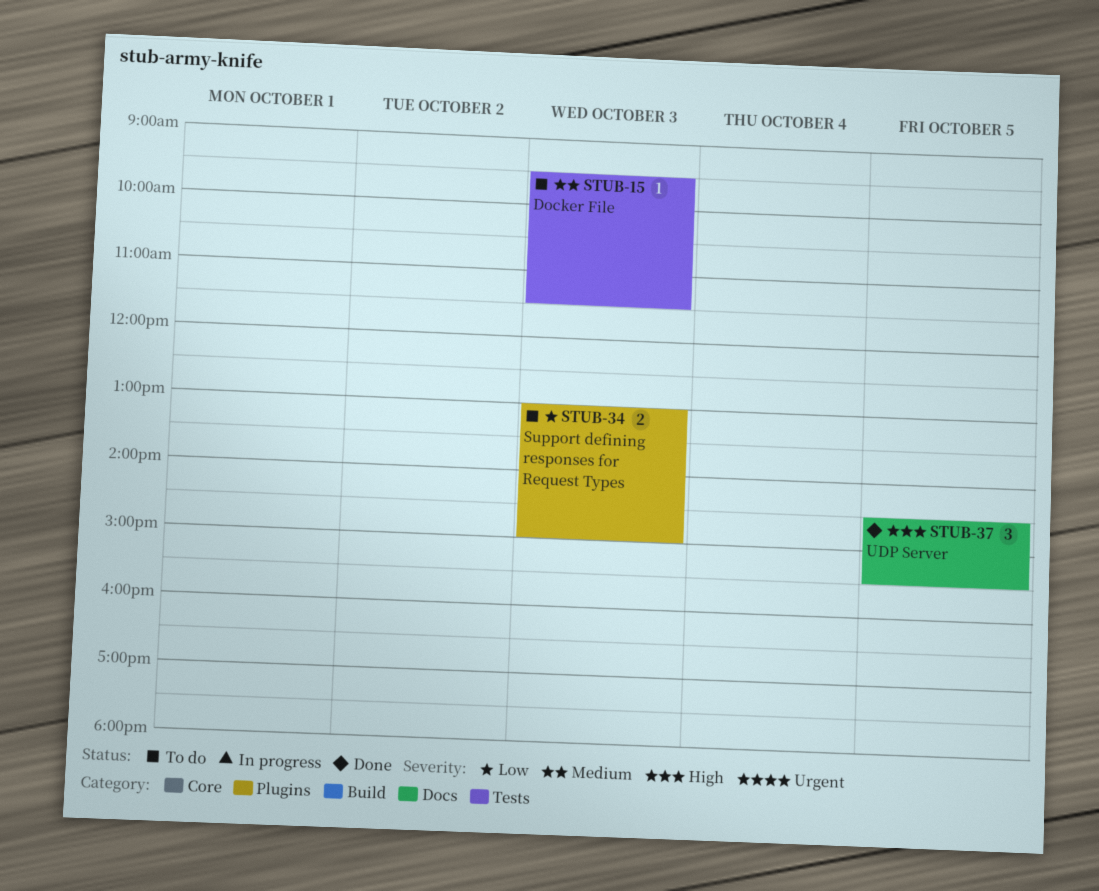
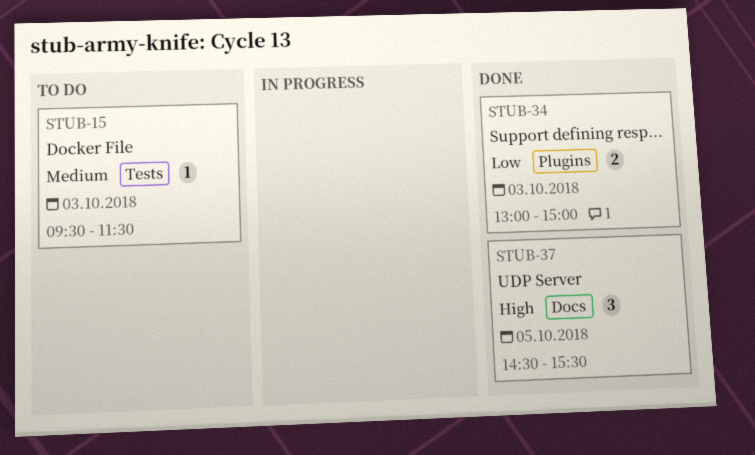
STUB-34, status: To do -> Done

